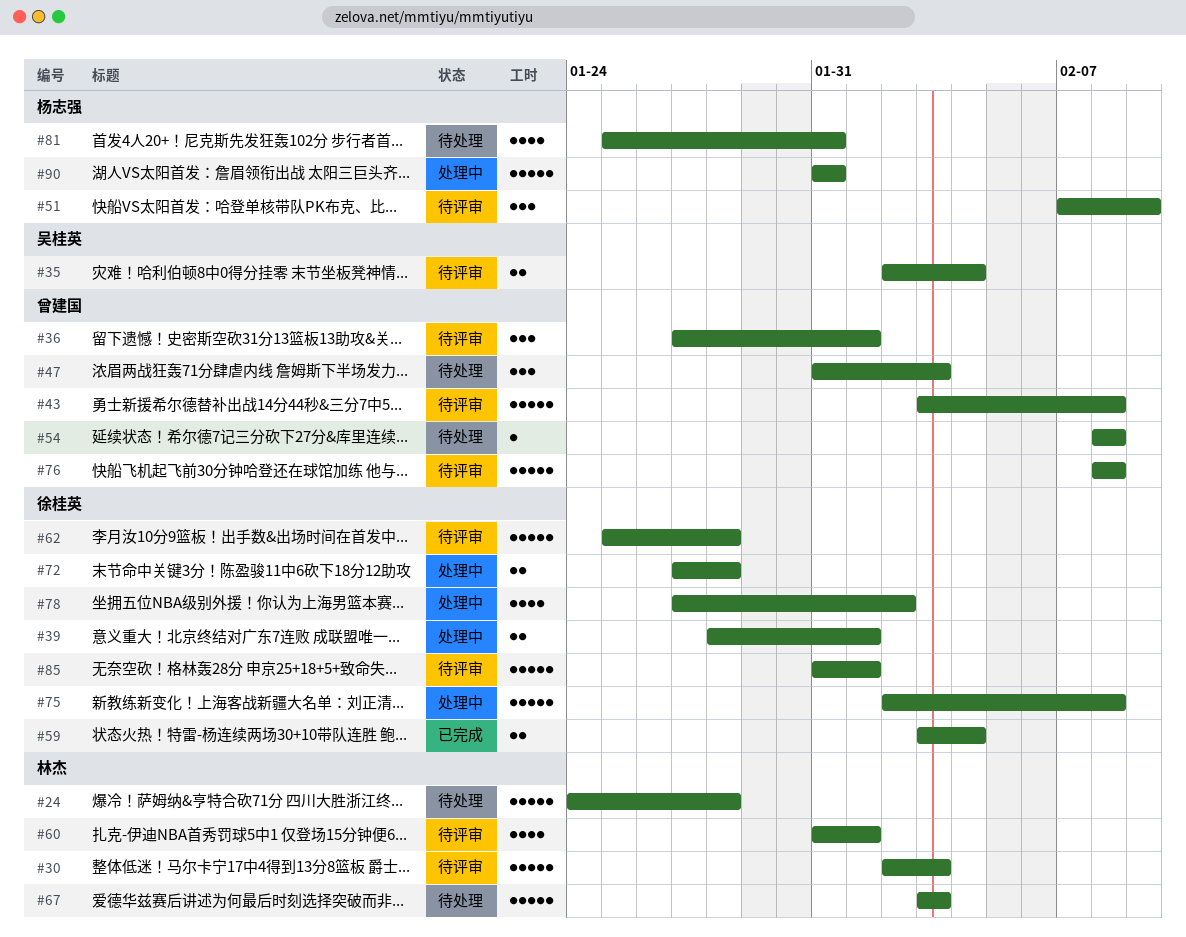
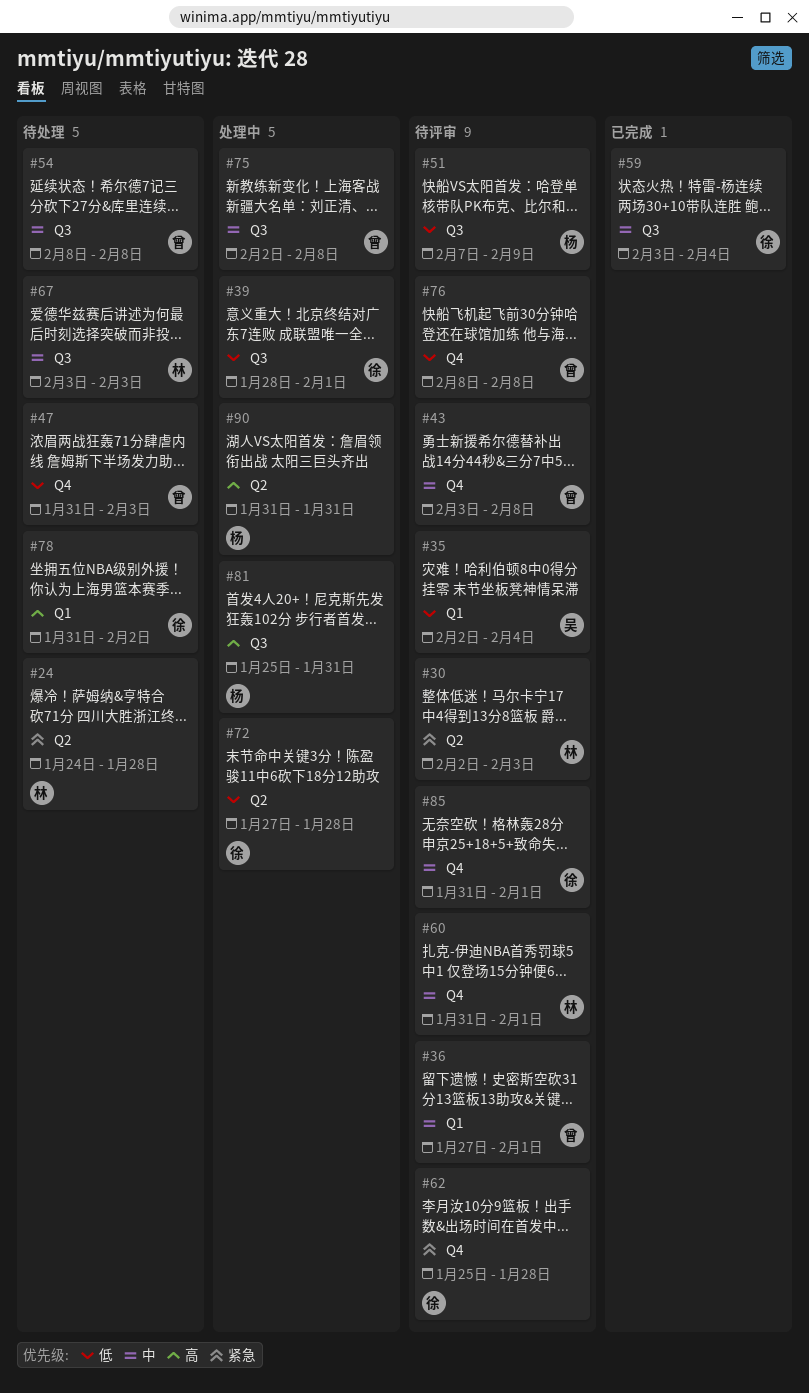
#75, owner: 徐桂英 -> 曾建国
#78, status: 处理中 -> 待处理
#78, start: Jan 27 -> Jan 31
#81, status: 待处理 -> 处理中

